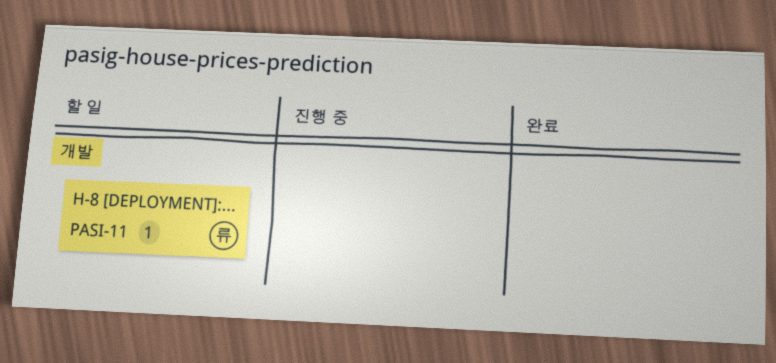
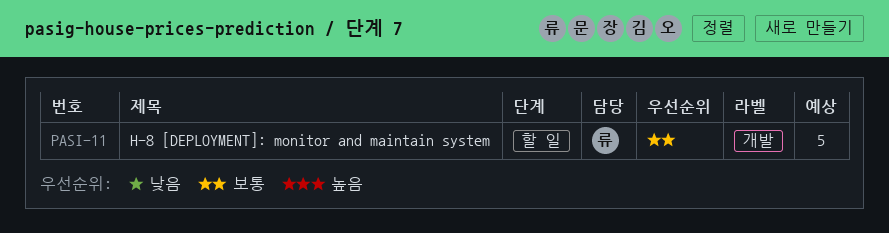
PASI-11, estimate: 1 -> 5

